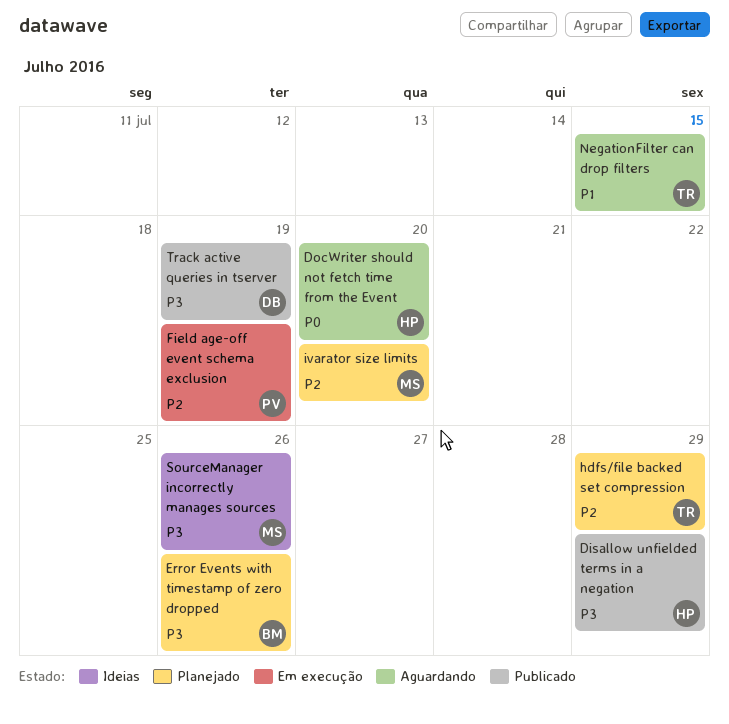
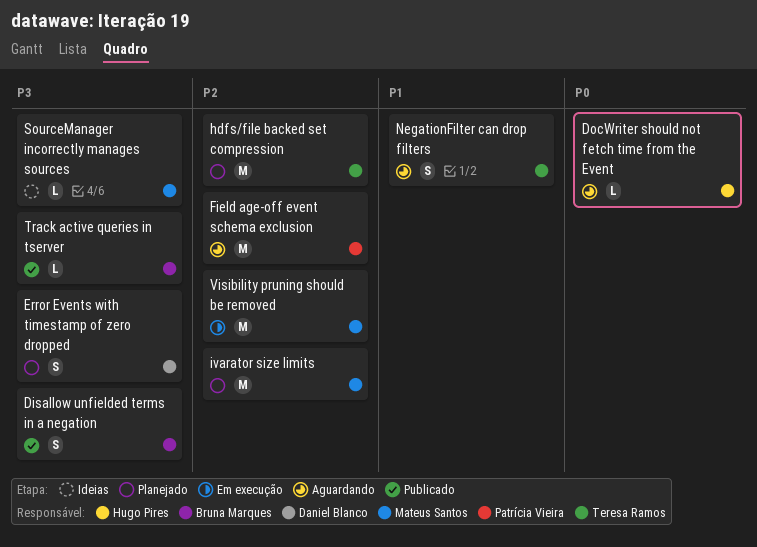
Disallow unfielded terms in a negation, owner: Hugo Pires -> Bruna Marques
Error Events with timestamp of zero dropped, owner: Bruna Marques -> Daniel Blanco
Field age-off event schema exclusion, status: Em execução -> Aguardando
Track active queries in tserver, owner: Daniel Blanco -> Bruna Marques
Visibility pruning should be removed: none -> present

